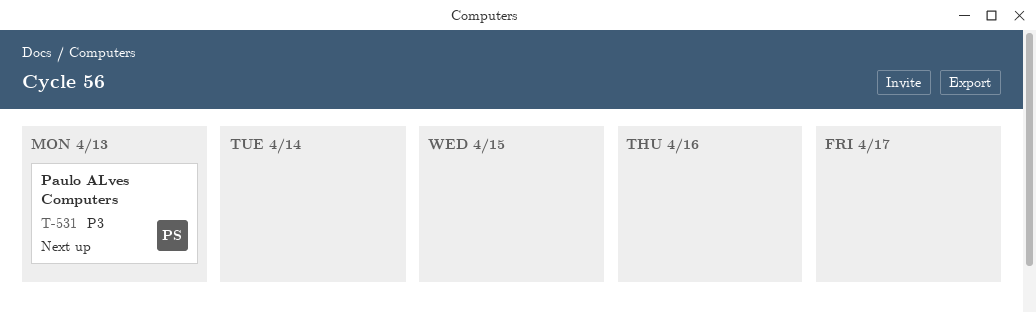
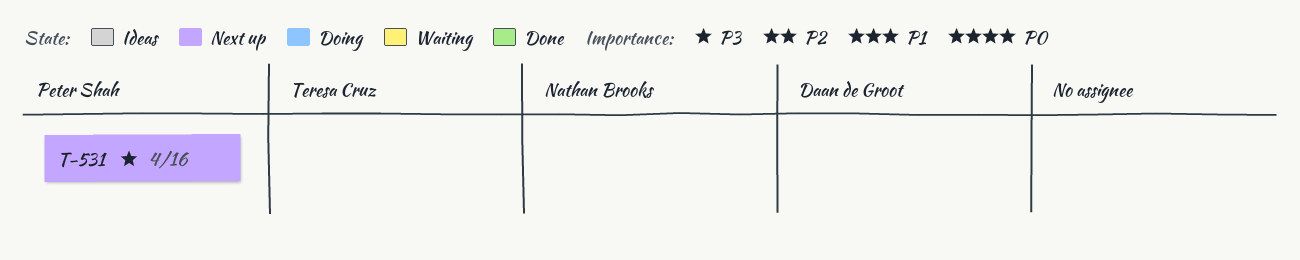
T-531, due: Apr 13 -> Apr 16

